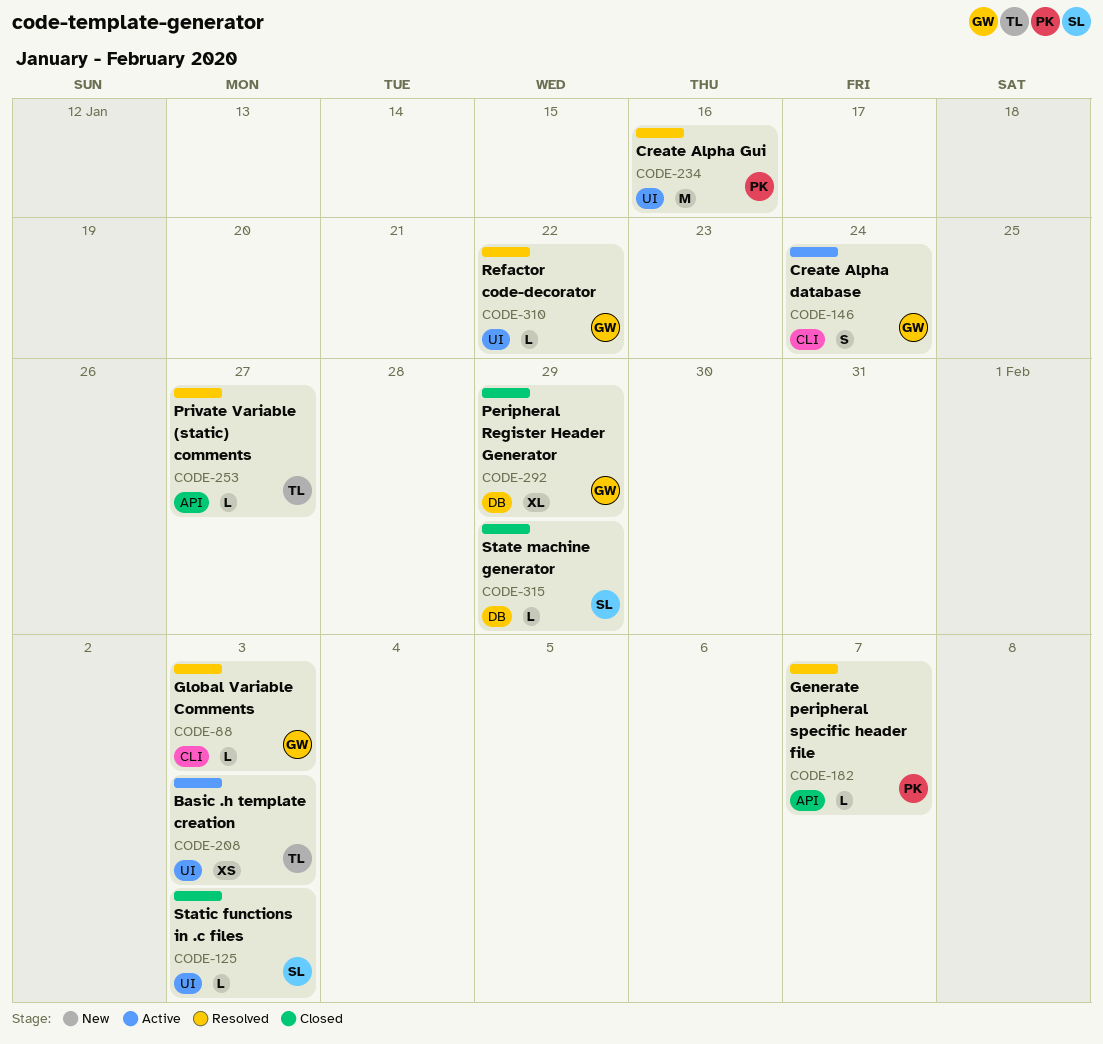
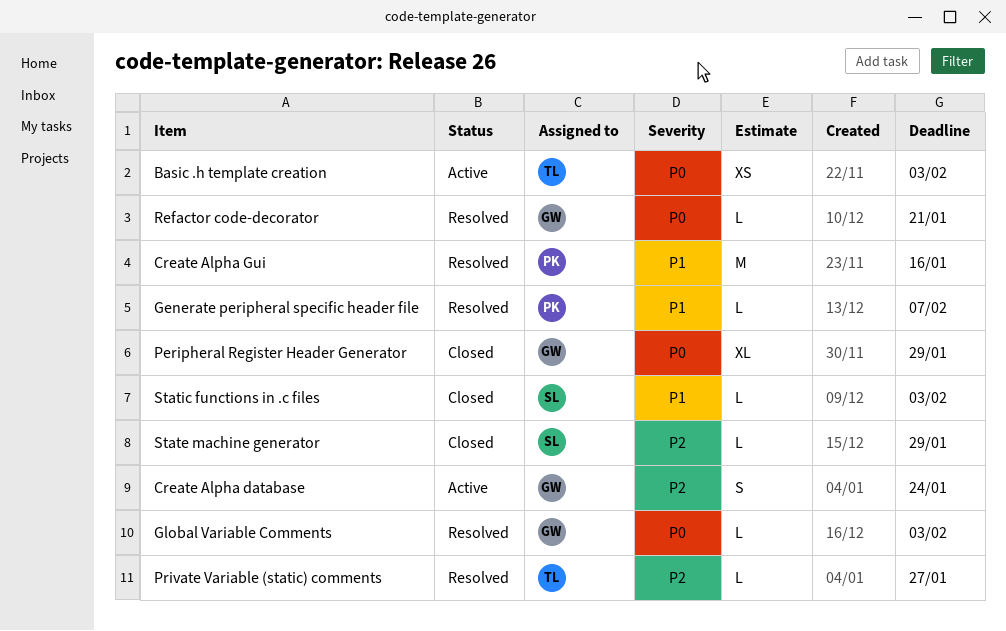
Refactor code-decorator, due: Jan 22 -> Jan 21

